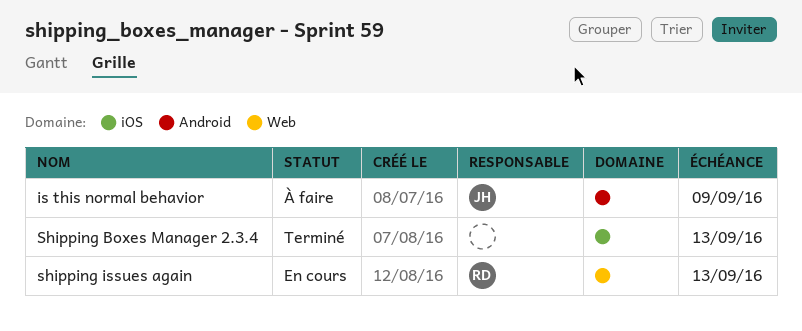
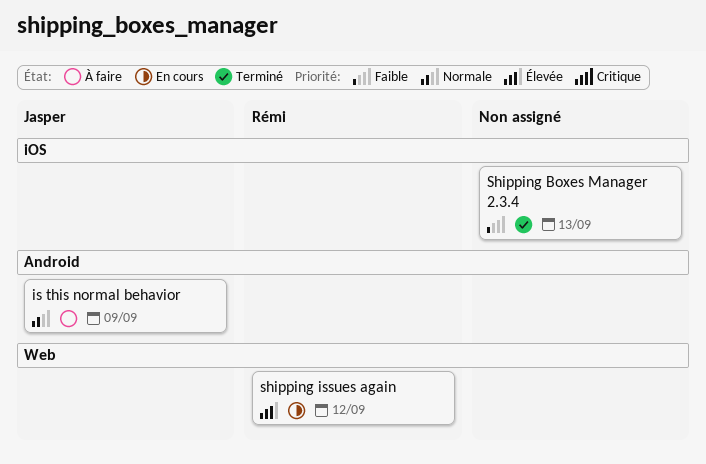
shipping issues again, due: Sep 13 -> Sep 12

